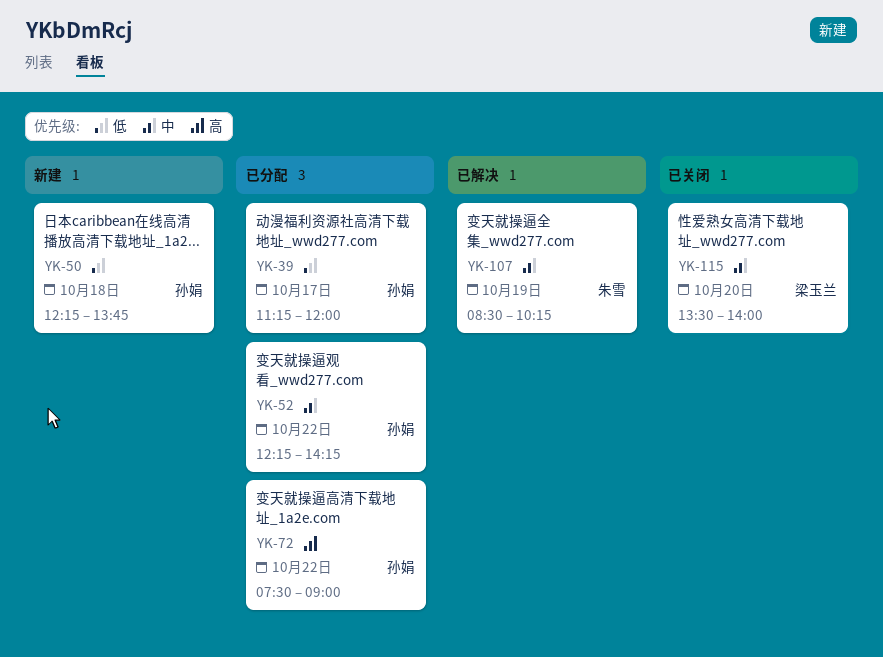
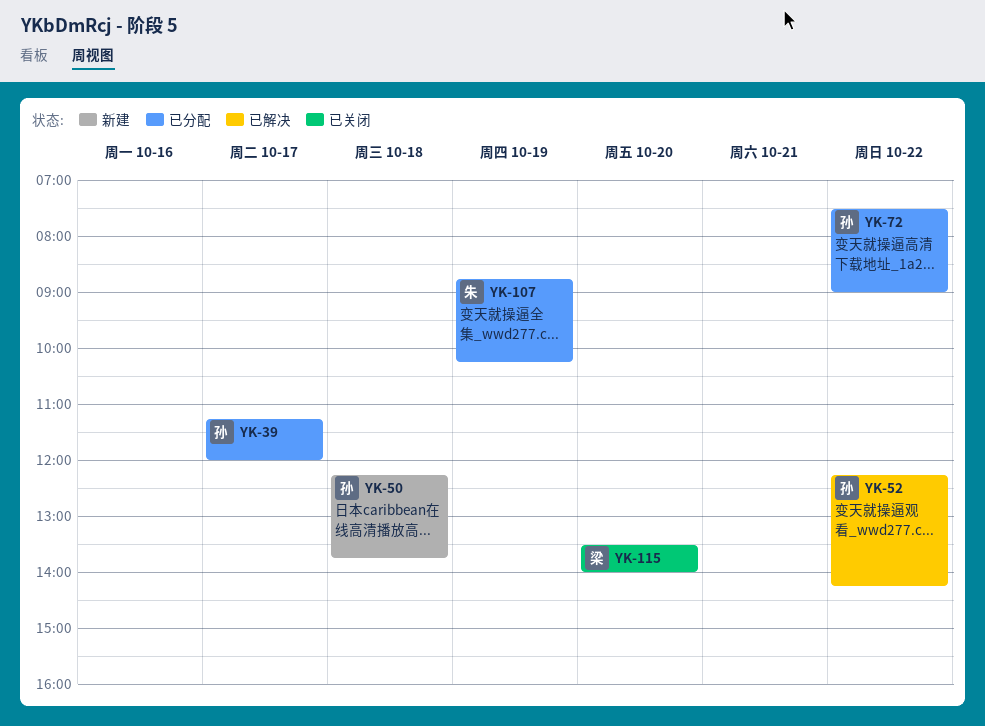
YK-52, status: 已分配 -> 已解决
YK-107, status: 已解决 -> 已分配
YK-107, begins: 08:30 -> 08:45

